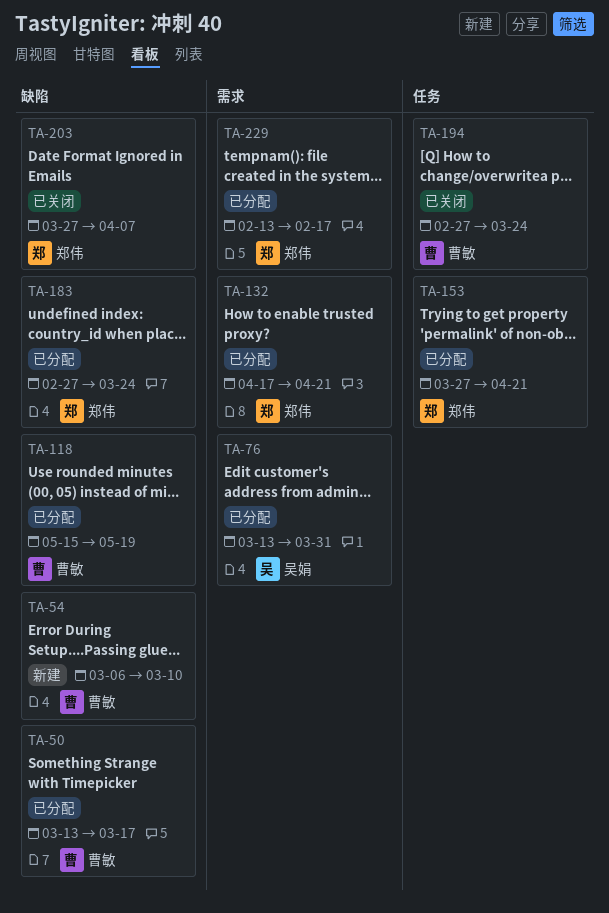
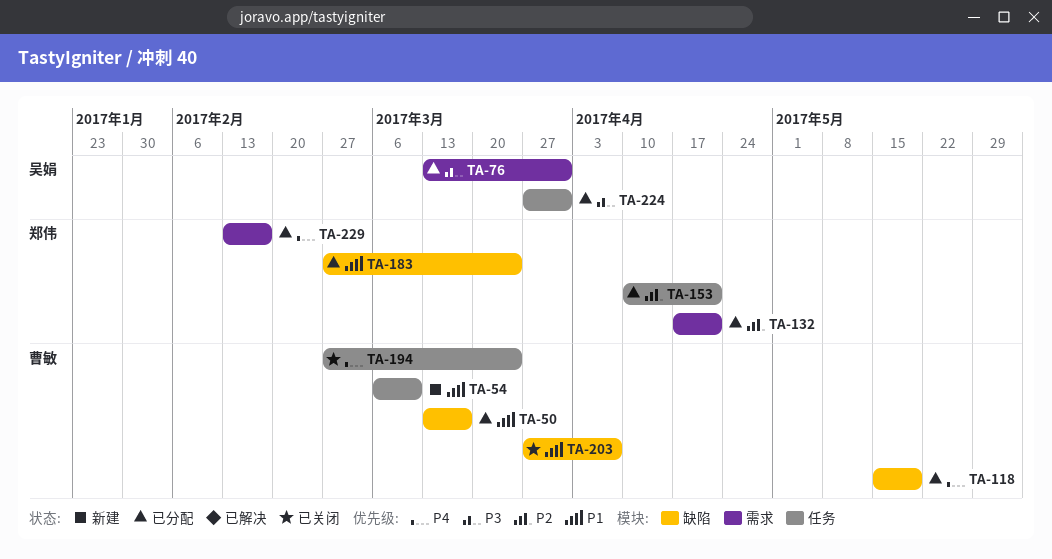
TA-54, label: 缺陷 -> 任务
TA-153, start: Mar 27 -> Apr 10
TA-203, owner: 郑伟 -> 曹敏
TA-224: none -> present

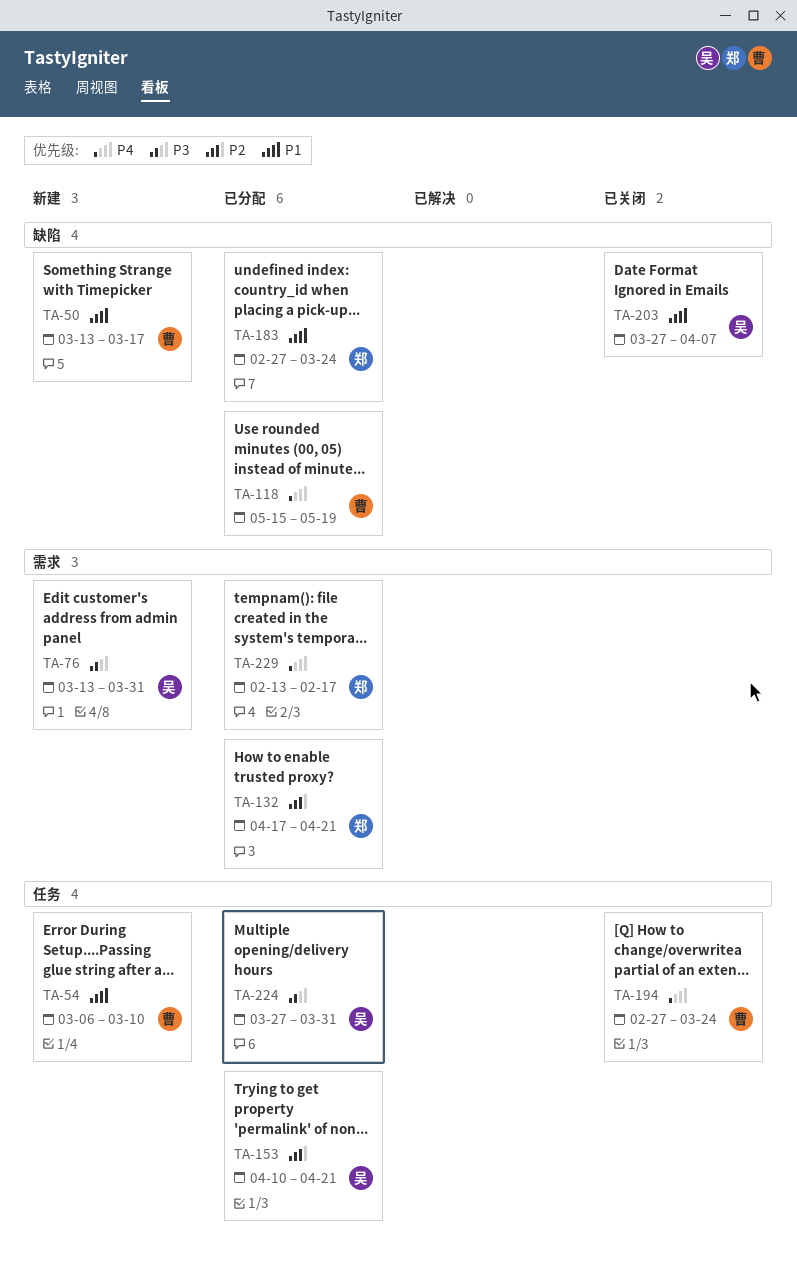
TA-50, status: 已分配 -> 新建
TA-76, status: 已分配 -> 新建
TA-153, owner: 郑伟 -> 吴娟
TA-203, owner: 曹敏 -> 吴娟

